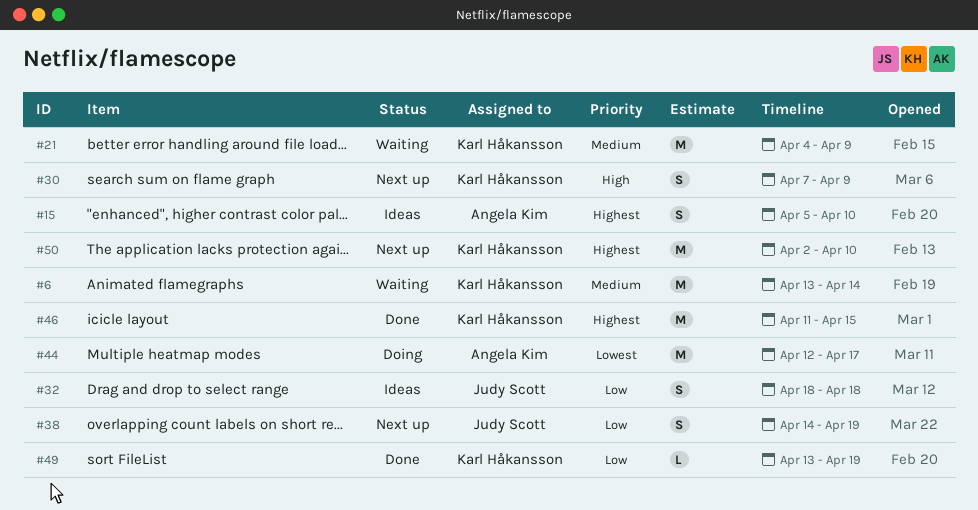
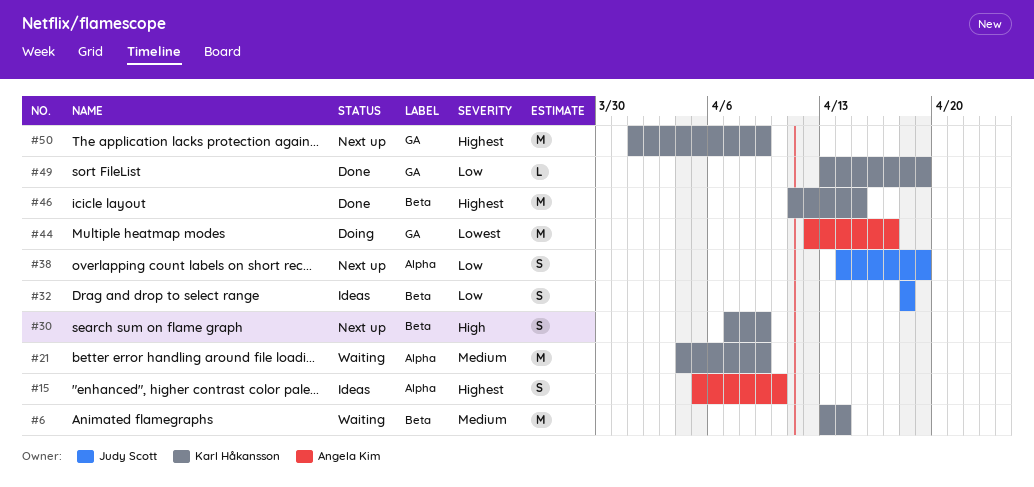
#50, start: Apr 2 -> Apr 1
#50, due: Apr 10 -> Apr 9

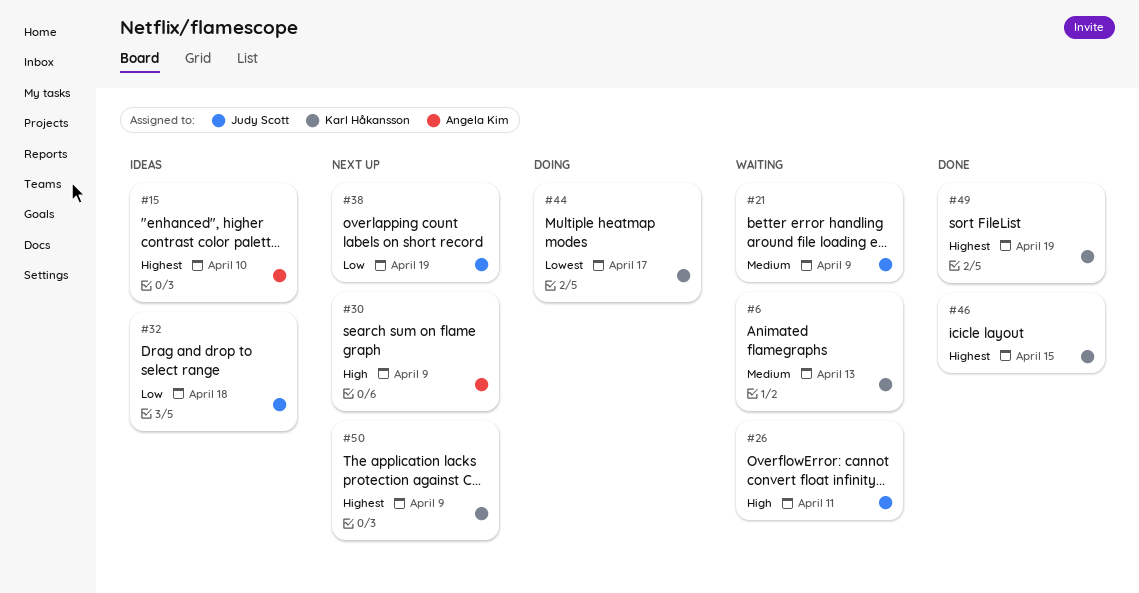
#6, due: Apr 14 -> Apr 13
#21, owner: Karl Håkansson -> Judy Scott
#26: none -> present
#30, owner: Karl Håkansson -> Angela Kim
#44, owner: Angela Kim -> Karl Håkansson
#49, priority: Low -> Highest

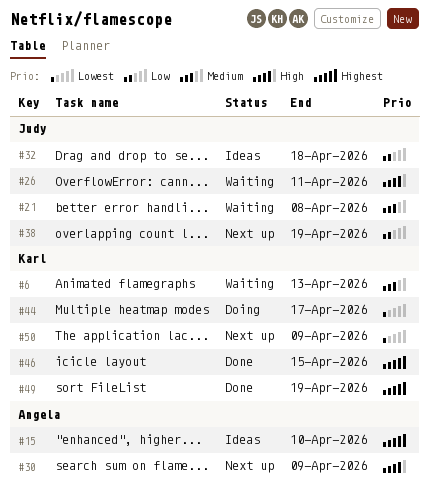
#21, due: Apr 9 -> Apr 8
#50, priority: Highest -> Lowest

